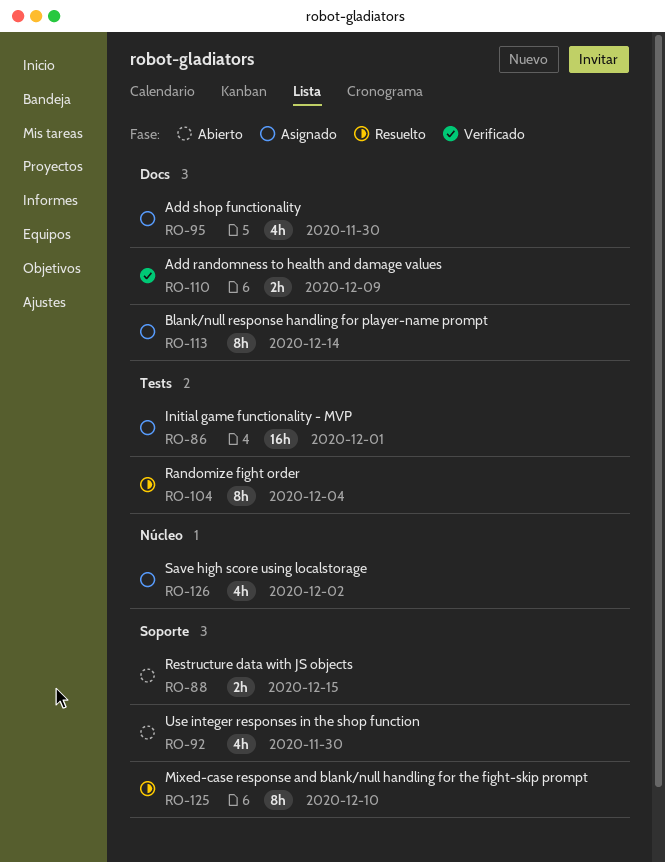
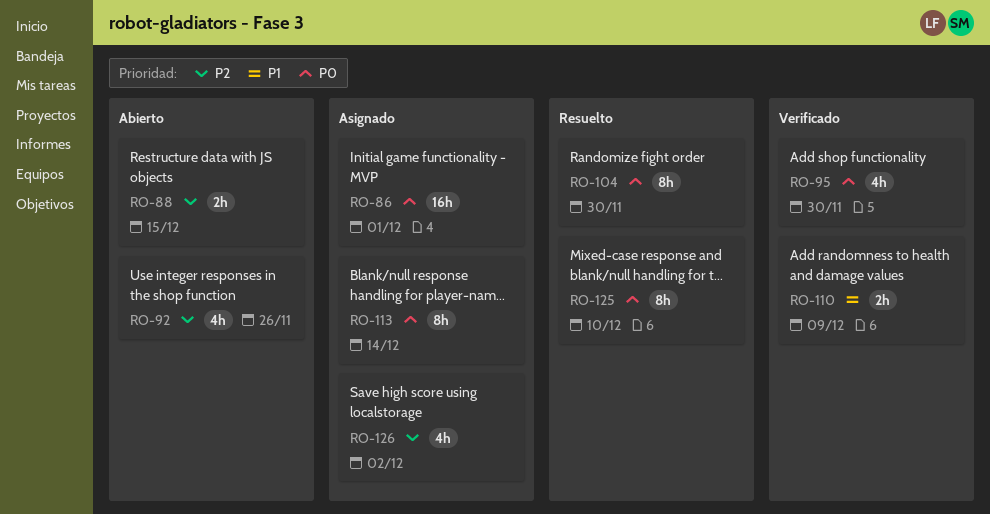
RO-92, due: Nov 30 -> Nov 26
RO-95, status: Asignado -> Verificado
RO-104, due: Dec 4 -> Nov 30

